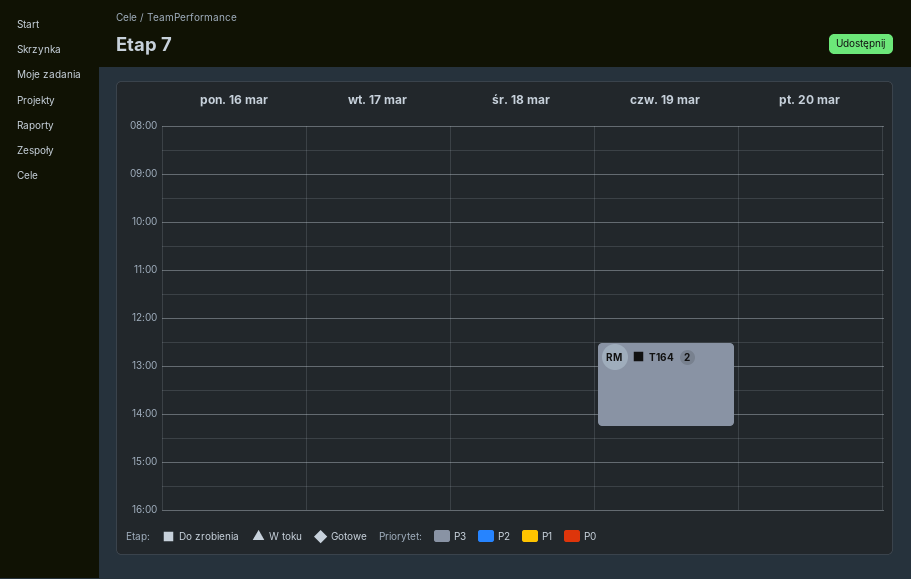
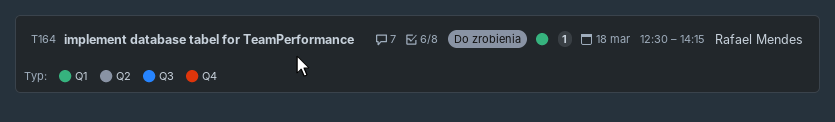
T164, estimate: 2 -> 1
T164, day: Mar 19 -> Mar 18

